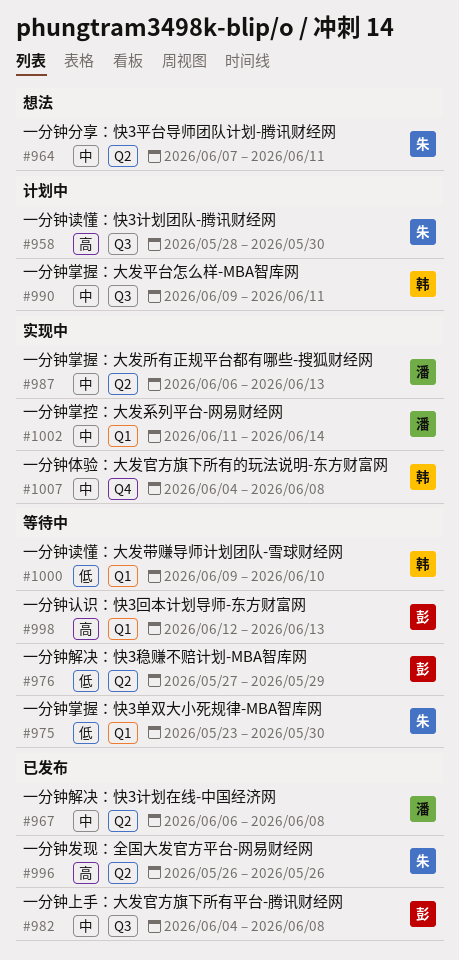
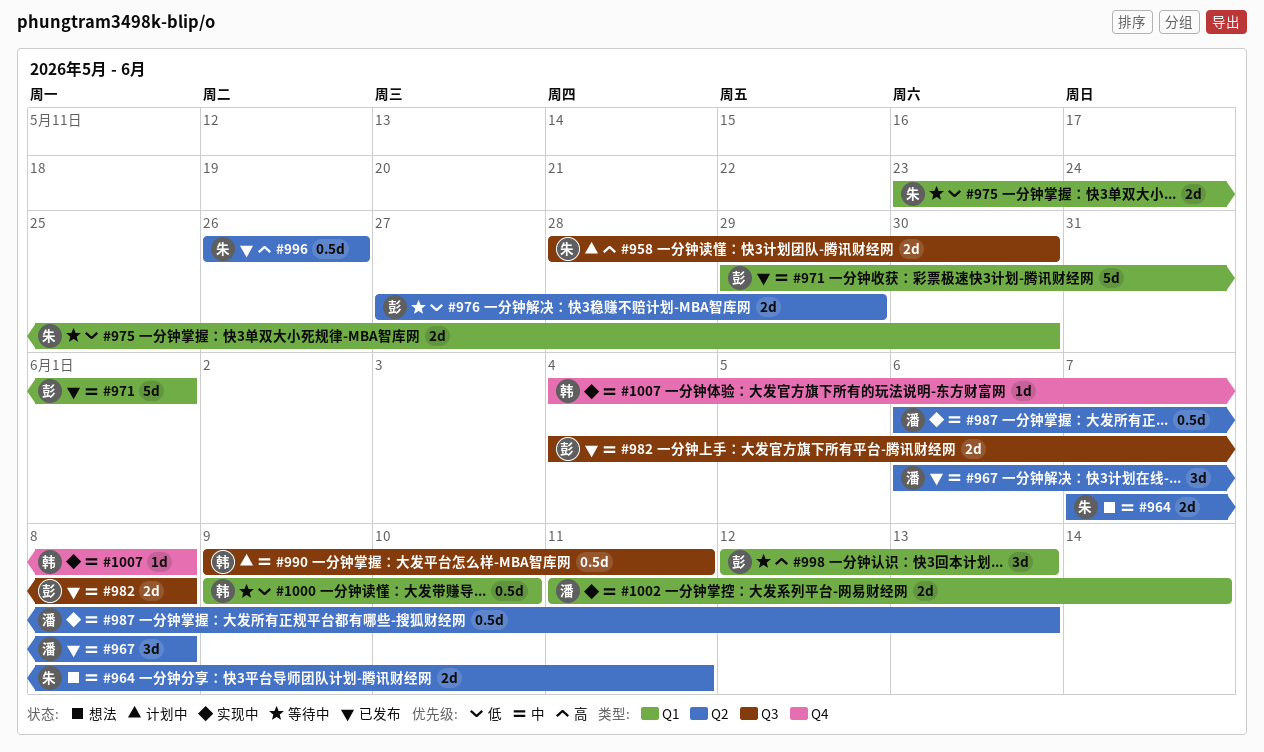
#971: none -> present

